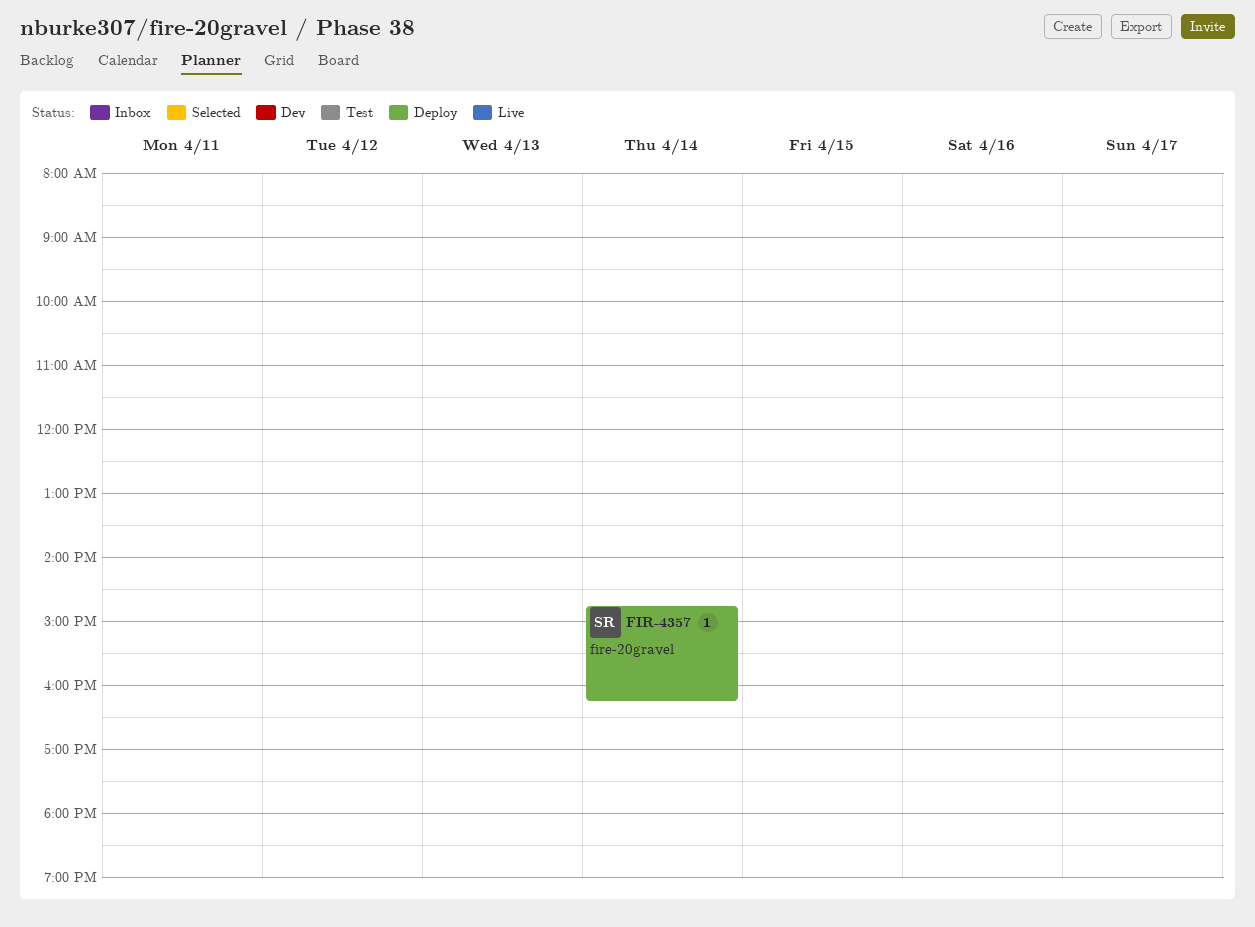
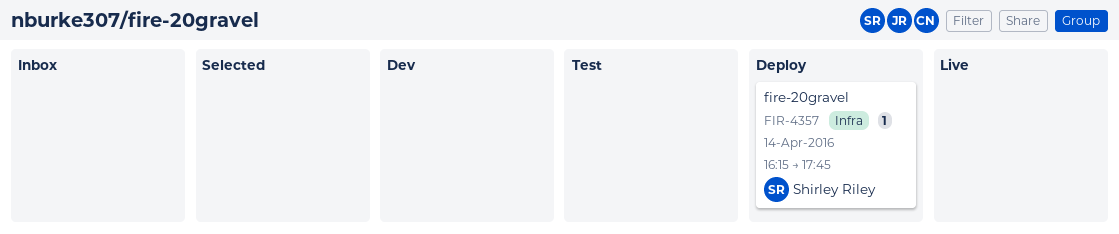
FIR-4357, begins: 14:45 -> 16:15
FIR-4357, ends: 16:15 -> 17:45

